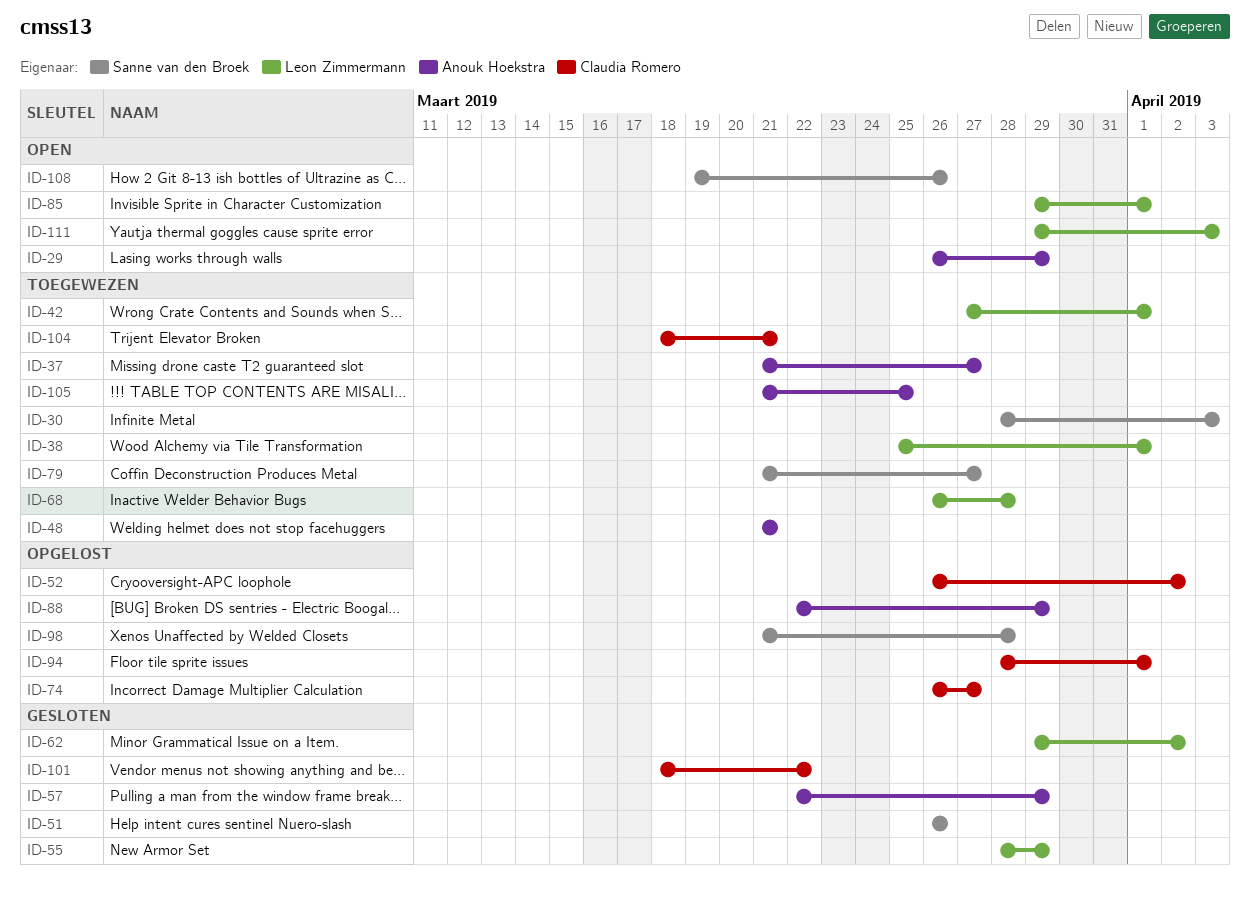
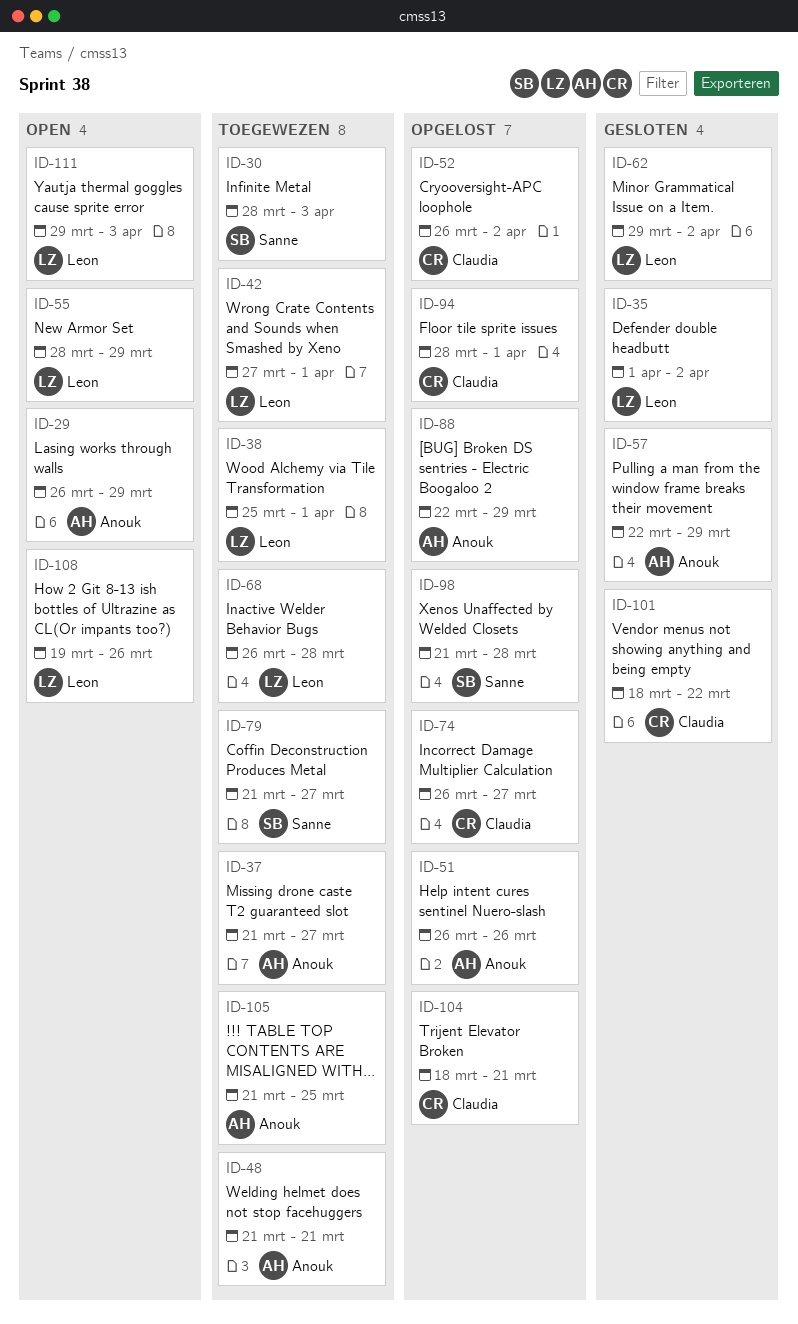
ID-35: none -> present
ID-51, status: Gesloten -> Opgelost
ID-51, owner: Sanne van den Broek -> Anouk Hoekstra
ID-55, status: Gesloten -> Open
ID-85: present -> none
ID-104, status: Toegewezen -> Opgelost
ID-108, owner: Sanne van den Broek -> Leon Zimmermann

